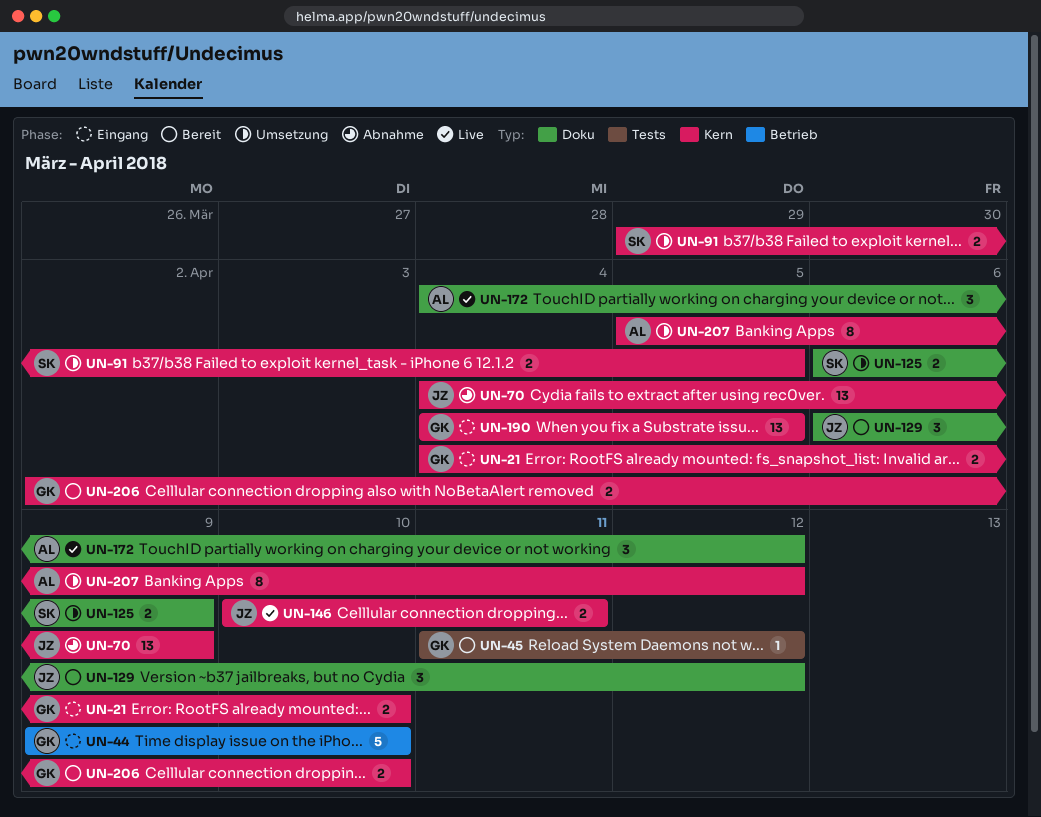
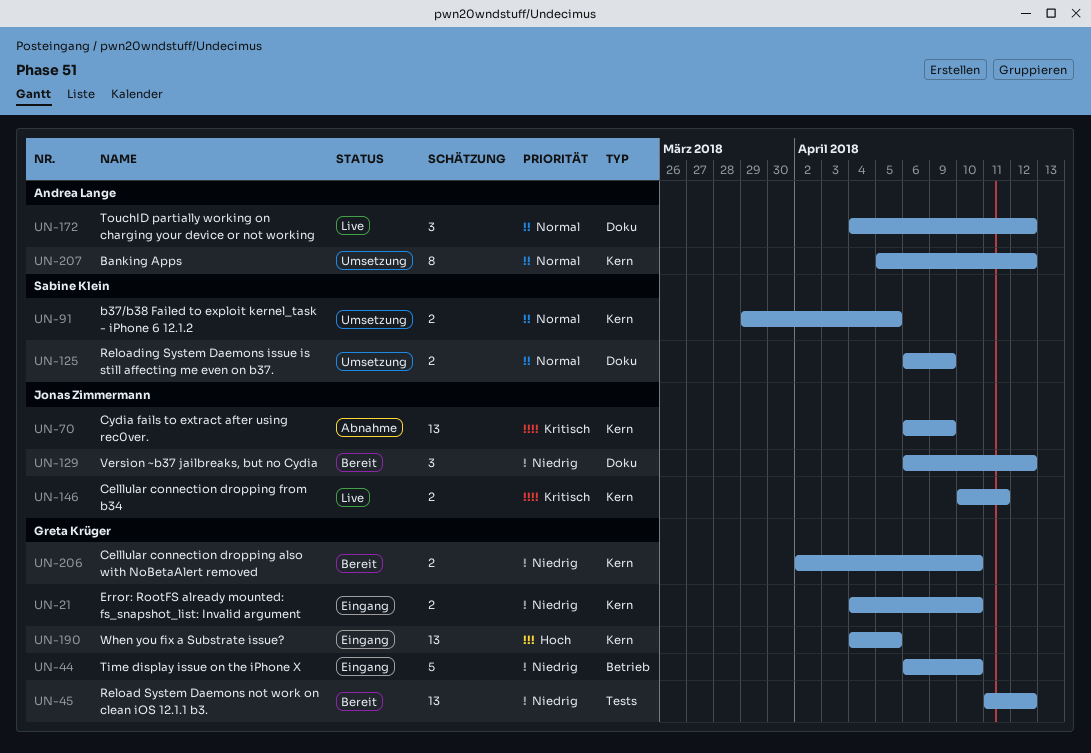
UN-44, start: Apr 9 -> Apr 6
UN-45, estimate: 1 -> 13
UN-70, start: Apr 4 -> Apr 6

